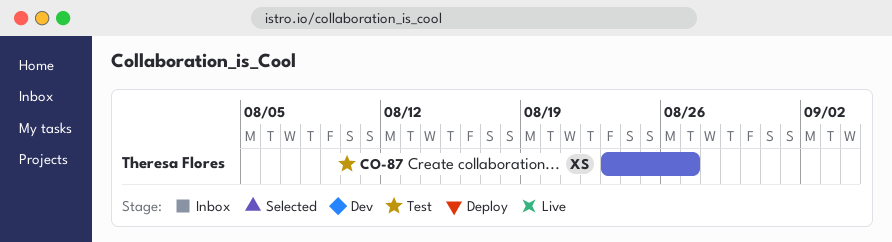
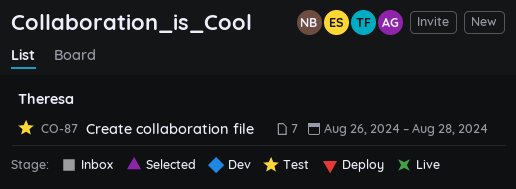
CO-87, start: Aug 23 -> Aug 26
CO-87, due: Aug 27 -> Aug 28

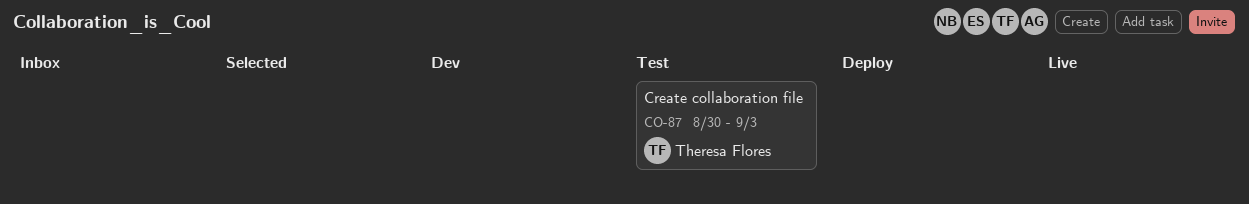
CO-87, start: Aug 26 -> Aug 30
CO-87, due: Aug 28 -> Sep 3

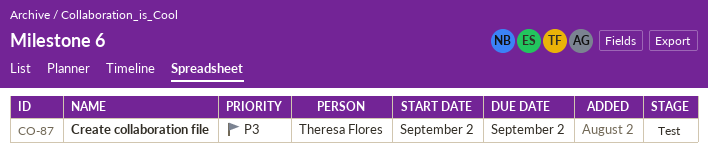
CO-87, start: Aug 30 -> Sep 2
CO-87, due: Sep 3 -> Sep 2

